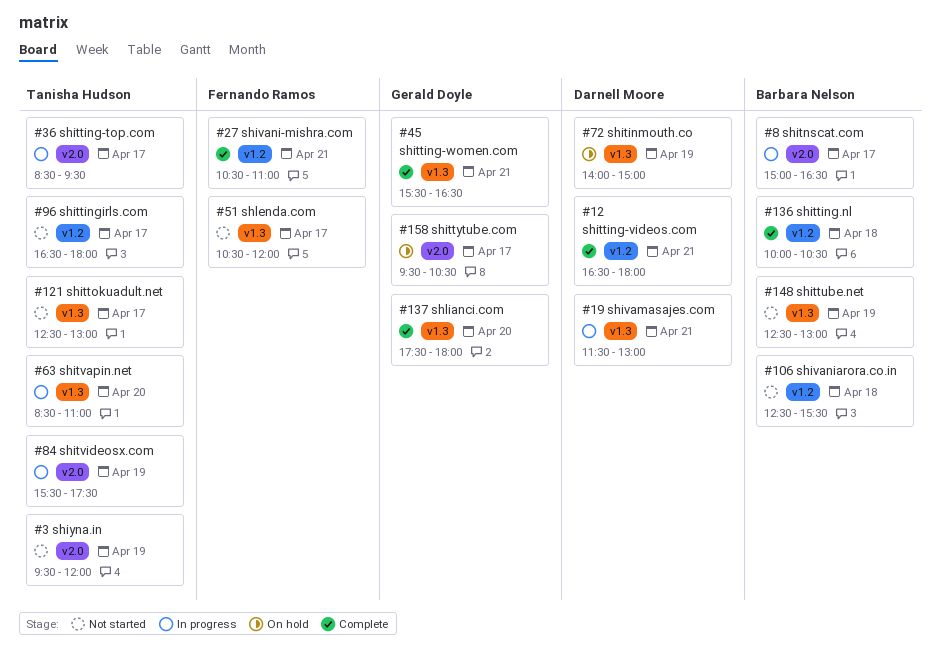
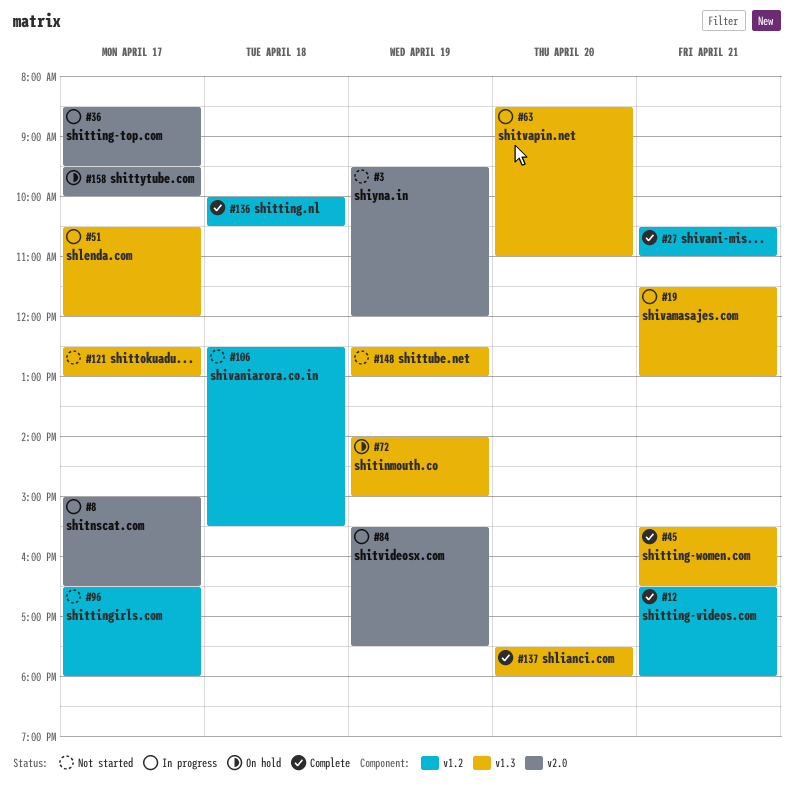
#51, status: Not started -> In progress
#158, ends: 10:30 -> 10:00

